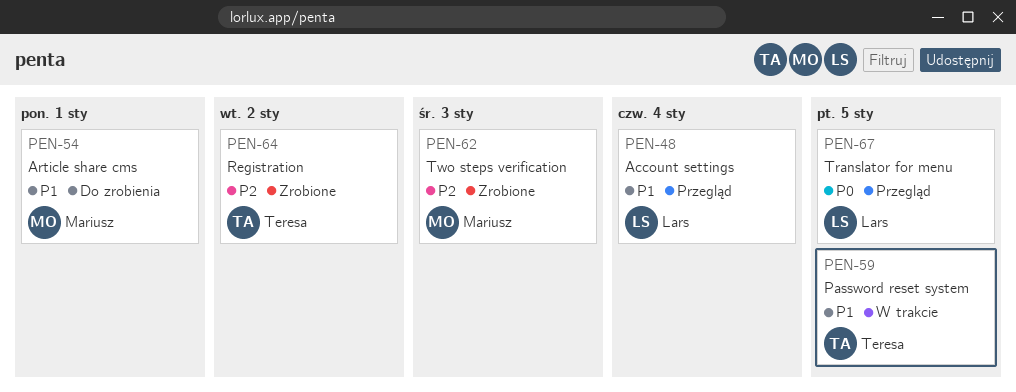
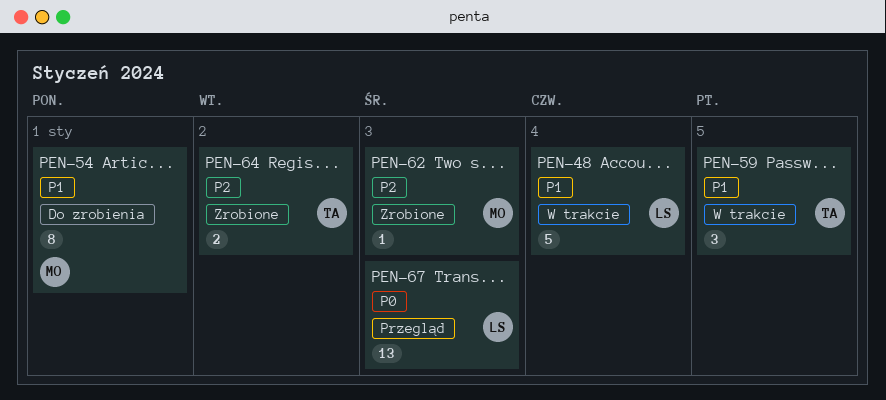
PEN-48, status: Przegląd -> W trakcie
PEN-67, due: Jan 5 -> Jan 3

